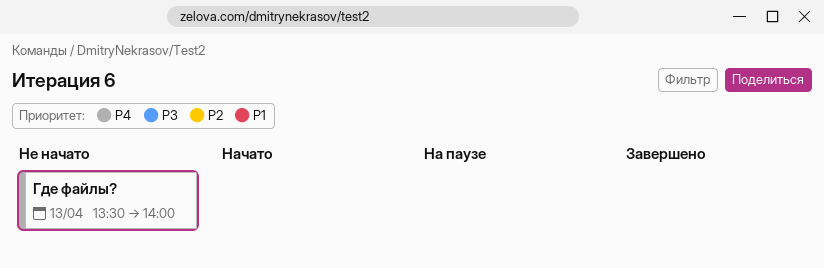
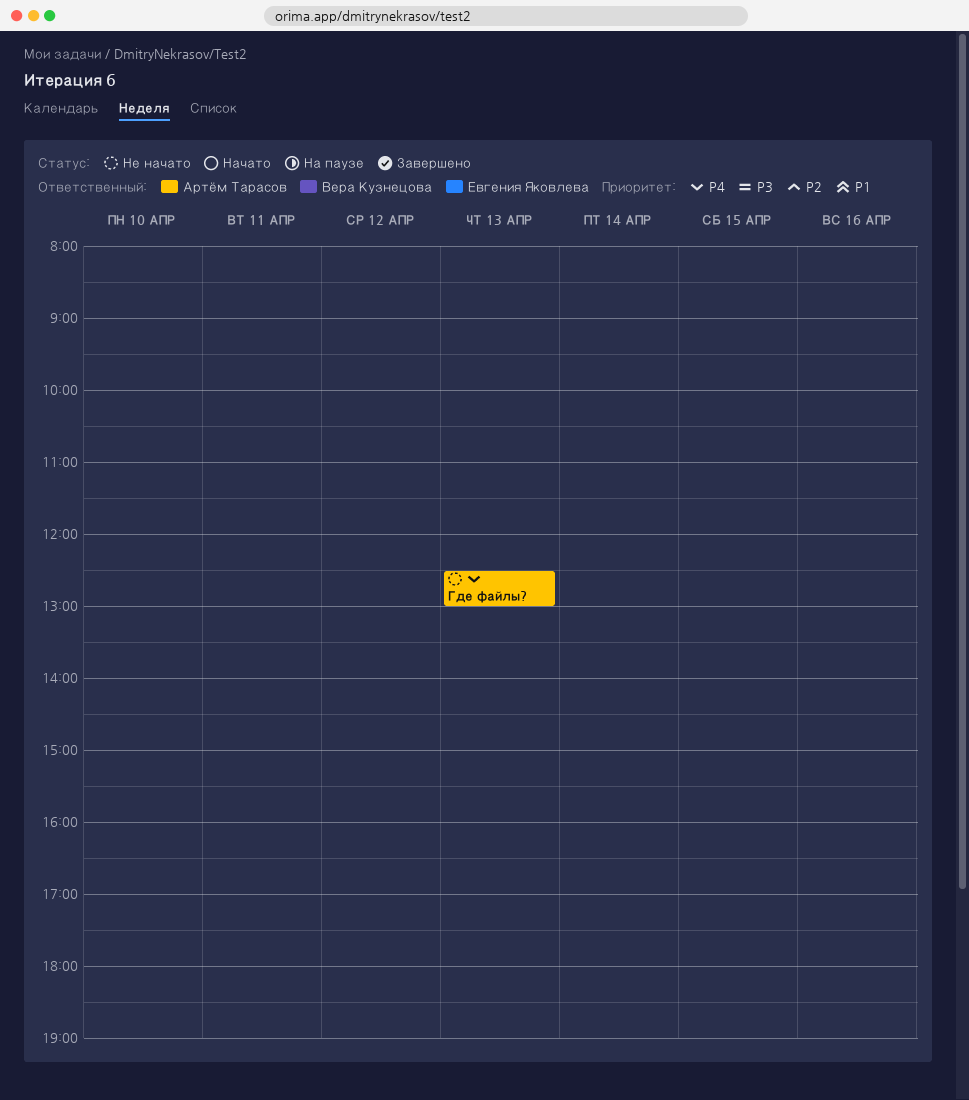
Где файлы?, begins: 13:30 -> 12:30
Где файлы?, ends: 14:00 -> 13:00

